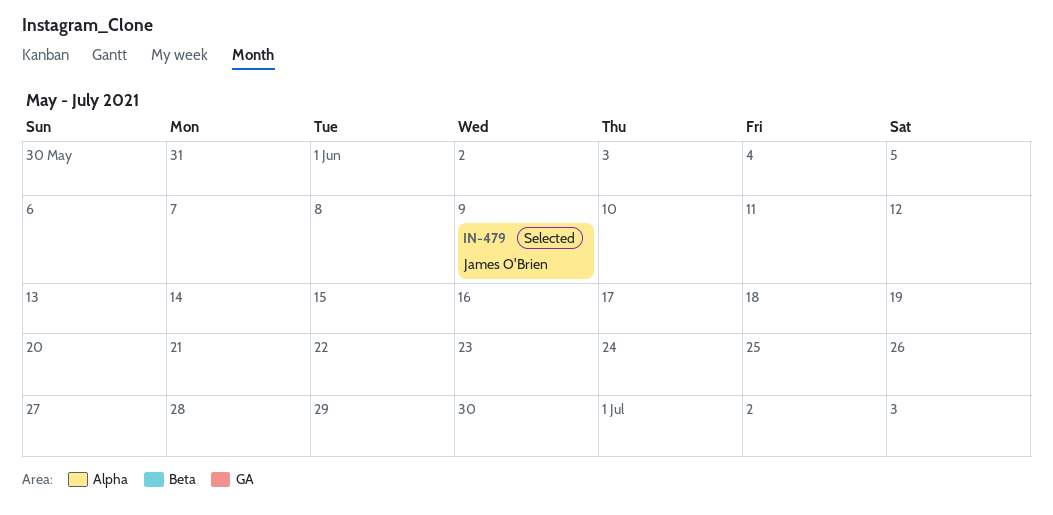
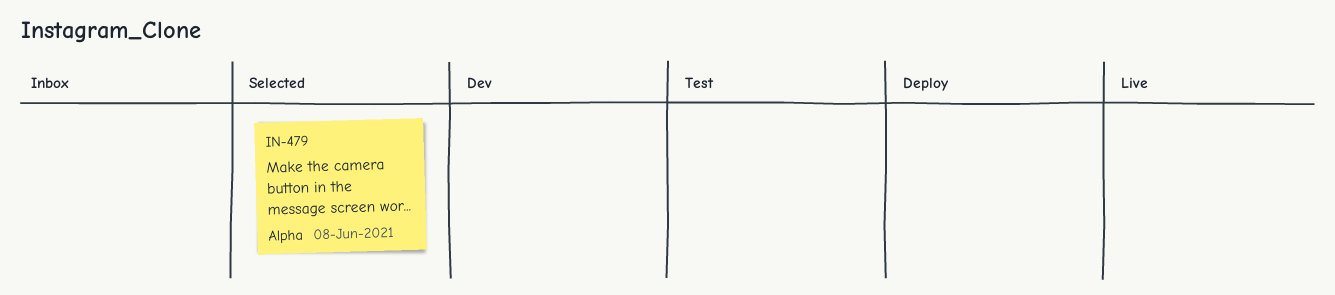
IN-479, due: Jun 9 -> Jun 8

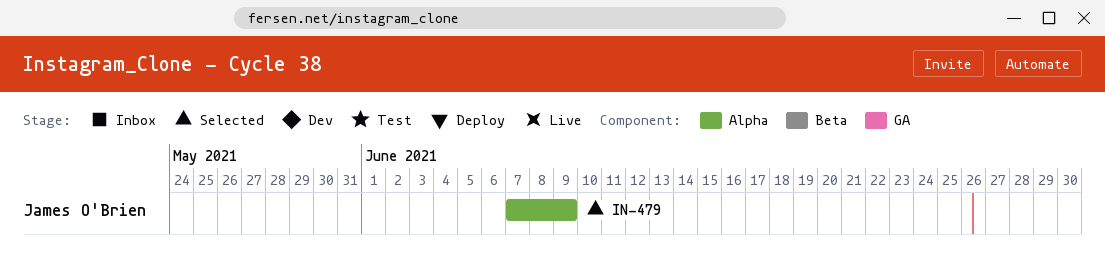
IN-479, due: Jun 8 -> Jun 9

